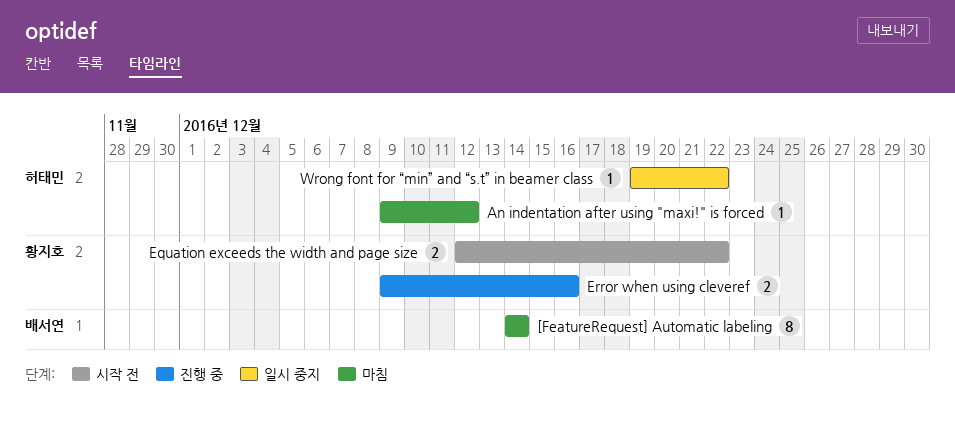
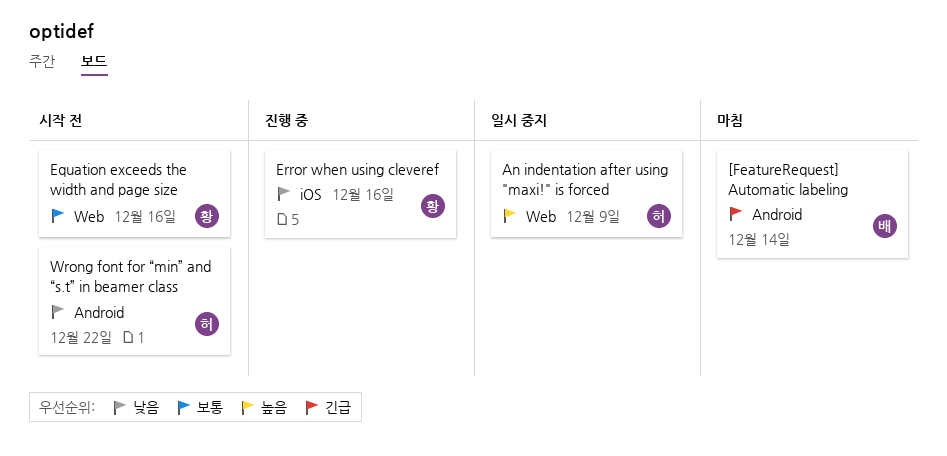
An indentation after using "maxi!" is forced, status: 마침 -> 일시 중지
An indentation after using "maxi!" is forced, due: Dec 12 -> Dec 9
Equation exceeds the width and page size, due: Dec 22 -> Dec 16
Wrong font for “min” and “s.t” in beamer class, status: 일시 중지 -> 시작 전

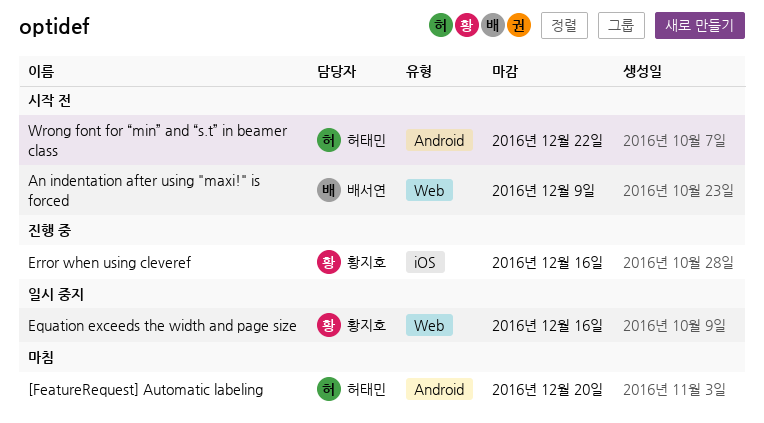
[FeatureRequest] Automatic labeling, owner: 배서연 -> 허태민
[FeatureRequest] Automatic labeling, due: Dec 14 -> Dec 20
An indentation after using "maxi!" is forced, status: 일시 중지 -> 시작 전
An indentation after using "maxi!" is forced, owner: 허태민 -> 배서연
Equation exceeds the width and page size, status: 시작 전 -> 일시 중지

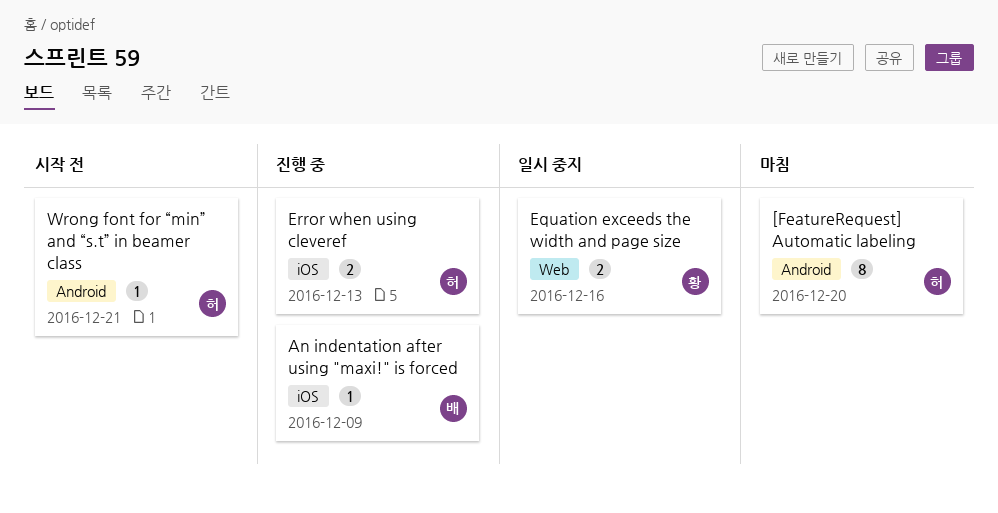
An indentation after using "maxi!" is forced, status: 시작 전 -> 진행 중
An indentation after using "maxi!" is forced, label: Web -> iOS
Error when using cleveref, owner: 황지호 -> 허태민
Error when using cleveref, due: Dec 16 -> Dec 13
Wrong font for “min” and “s.t” in beamer class, due: Dec 22 -> Dec 21

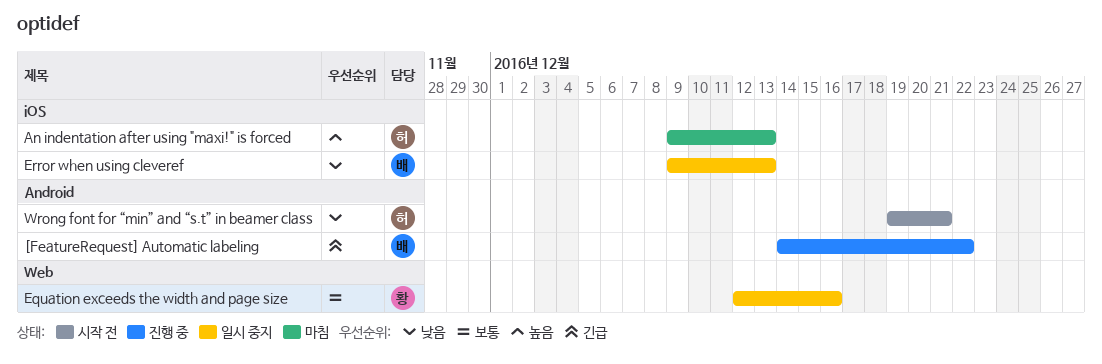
[FeatureRequest] Automatic labeling, status: 마침 -> 진행 중
[FeatureRequest] Automatic labeling, owner: 허 -> 배
[FeatureRequest] Automatic labeling, due: Dec 20 -> Dec 22
An indentation after using "maxi!" is forced, status: 진행 중 -> 마침
An indentation after using "maxi!" is forced, owner: 배 -> 허
An indentation after using "maxi!" is forced, due: Dec 9 -> Dec 13
Error when using cleveref, status: 진행 중 -> 일시 중지
Error when using cleveref, owner: 허 -> 배

